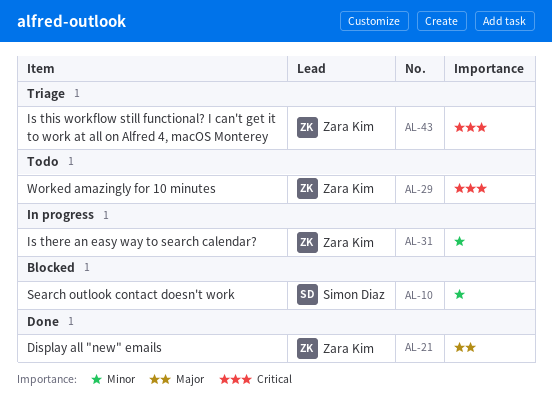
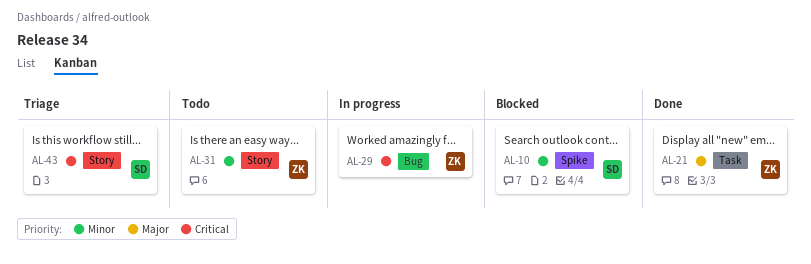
AL-29, status: Todo -> In progress
AL-31, status: In progress -> Todo
AL-43, owner: Zara Kim -> Simon Diaz

